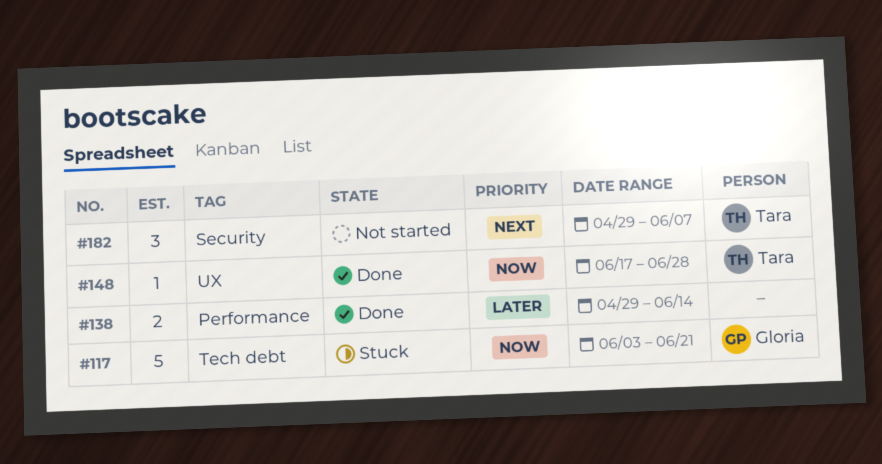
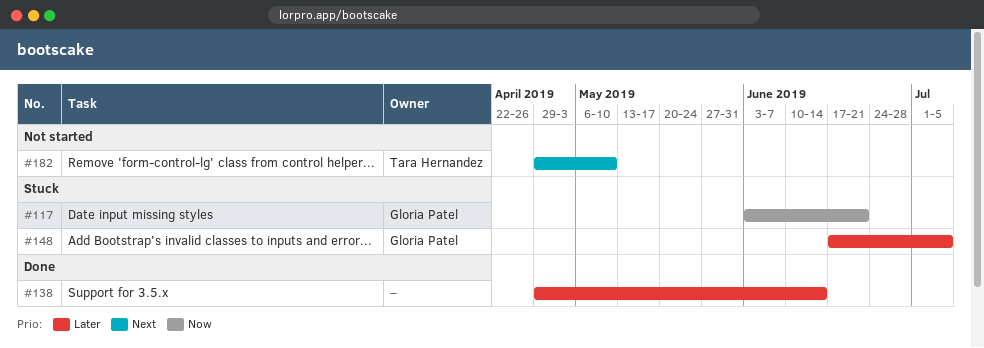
#148, status: Done -> Stuck
#148, owner: Tara Hernandez -> Gloria Patel
#148, priority: Now -> Later
#148, due: Jun 28 -> Jul 5
#182, due: Jun 7 -> May 10

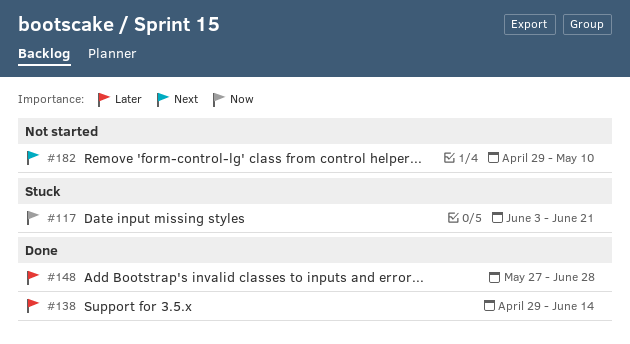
#148, status: Stuck -> Done
#148, start: Jun 17 -> May 27
#148, due: Jul 5 -> Jun 28

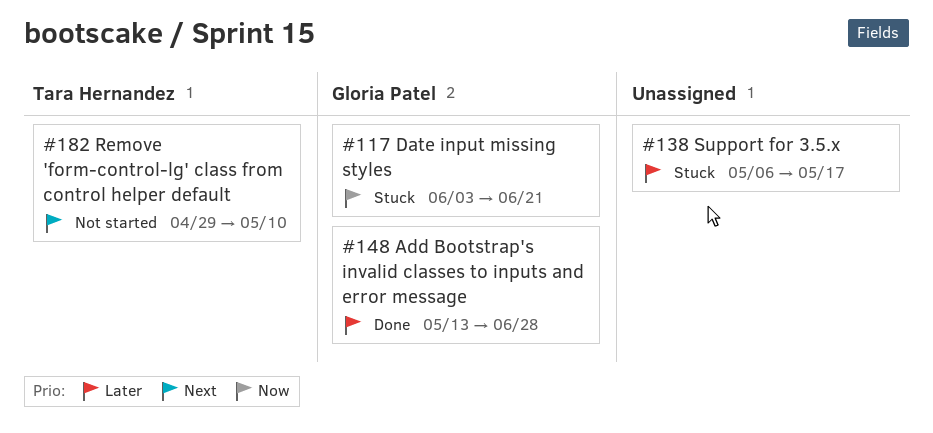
#138, status: Done -> Stuck
#138, start: Apr 29 -> May 6
#138, due: Jun 14 -> May 17
#148, start: May 27 -> May 13

